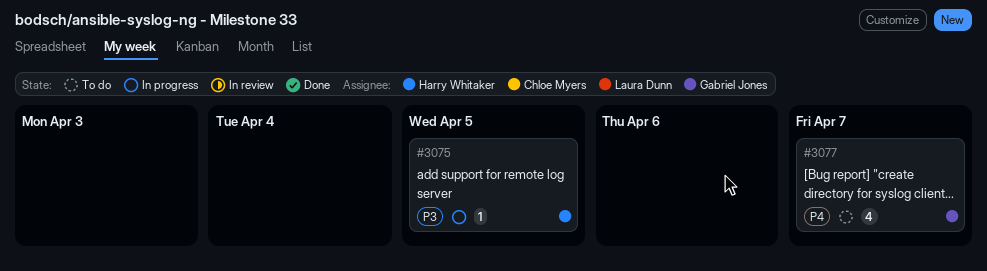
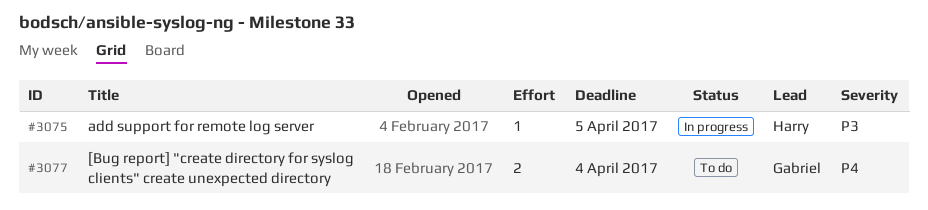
#3077, estimate: 4 -> 2
#3077, due: Apr 7 -> Apr 4

